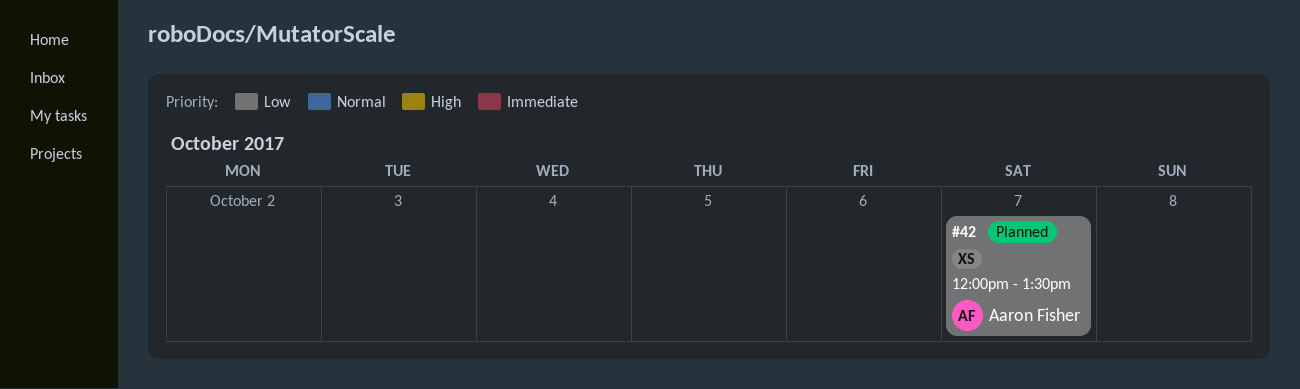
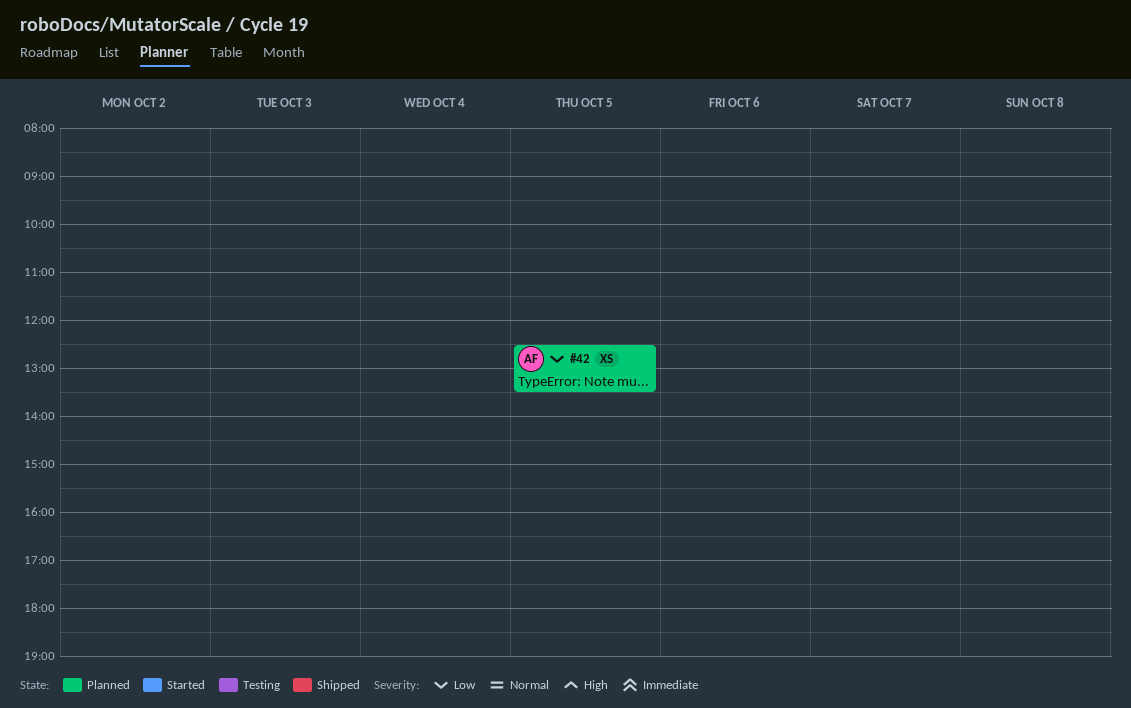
#42, day: Oct 7 -> Oct 5
#42, begins: 12:00 -> 12:30

